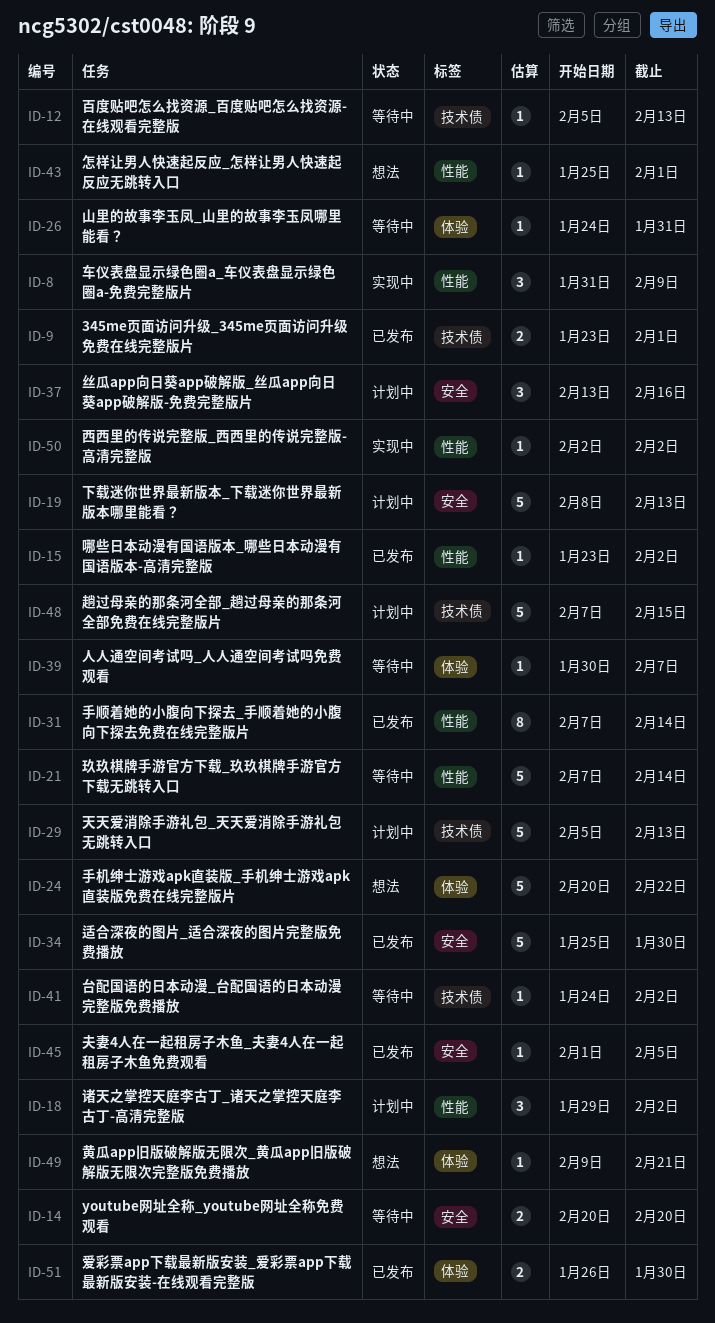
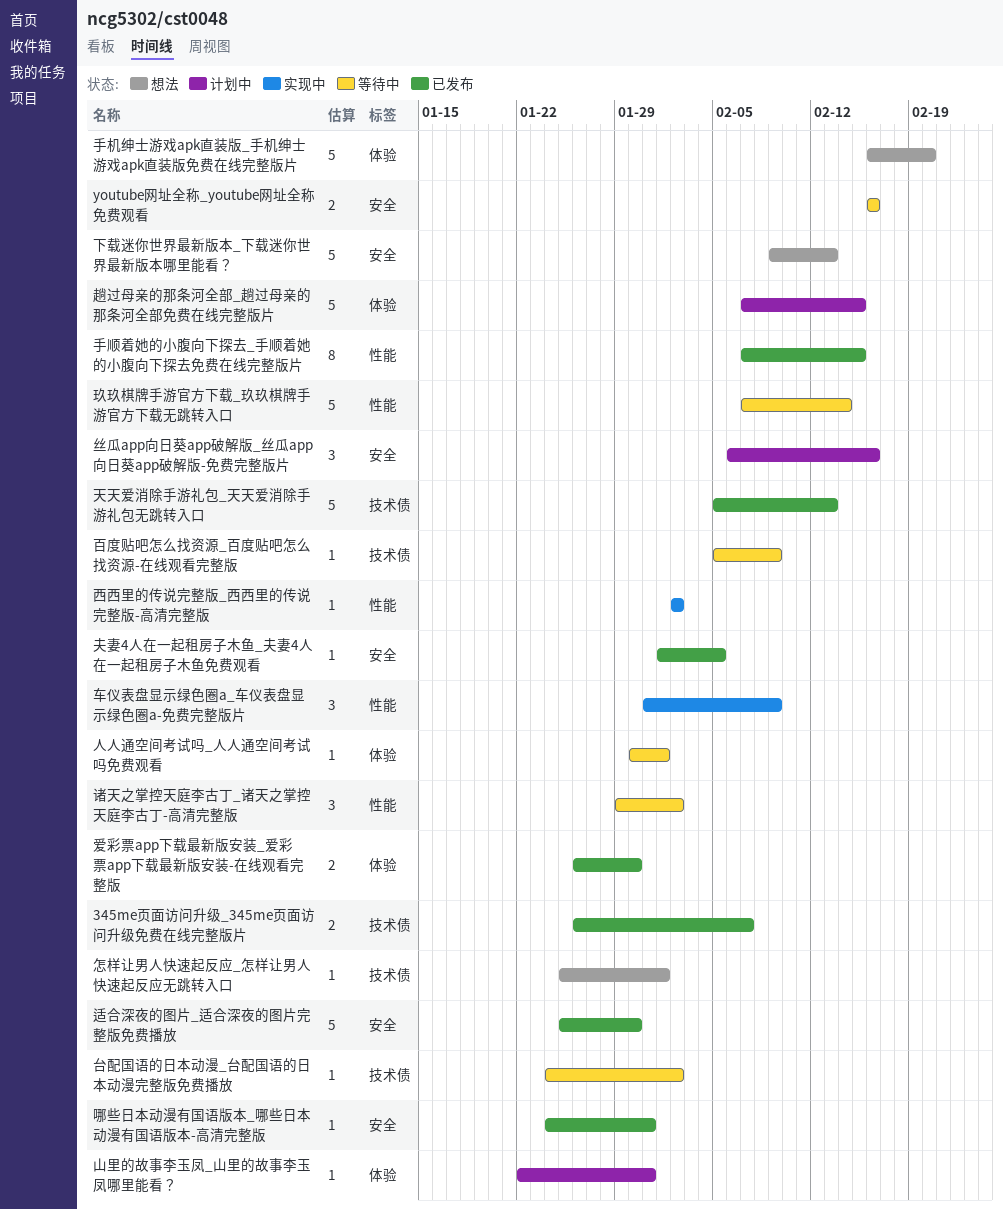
345me页面访问升级_345me页面访问升级免费在线完整版片, start: Jan 23 -> Jan 26
345me页面访问升级_345me页面访问升级免费在线完整版片, due: Feb 1 -> Feb 7
youtube网址全称_youtube网址全称免费观看, start: Feb 20 -> Feb 16
youtube网址全称_youtube网址全称免费观看, due: Feb 20 -> Feb 16
下载迷你世界最新版本_下载迷你世界最新版本哪里能看？, status: 计划中 -> 想法
下载迷你世界最新版本_下载迷你世界最新版本哪里能看？, start: Feb 8 -> Feb 9
丝瓜app向日葵app破解版_丝瓜app向日葵app破解版-免费完整版片, start: Feb 13 -> Feb 6
人人通空间考试吗_人人通空间考试吗免费观看, due: Feb 7 -> Feb 1
哪些日本动漫有国语版本_哪些日本动漫有国语版本-高清完整版, label: 性能 -> 安全
哪些日本动漫有国语版本_哪些日本动漫有国语版本-高清完整版, start: Jan 23 -> Jan 24
哪些日本动漫有国语版本_哪些日本动漫有国语版本-高清完整版, due: Feb 2 -> Jan 31
天天爱消除手游礼包_天天爱消除手游礼包无跳转入口, status: 计划中 -> 已发布
山里的故事李玉凤_山里的故事李玉凤哪里能看？, status: 等待中 -> 计划中
山里的故事李玉凤_山里的故事李玉凤哪里能看？, start: Jan 24 -> Jan 22
怎样让男人快速起反应_怎样让男人快速起反应无跳转入口, label: 性能 -> 技术债
手机绅士游戏apk直装版_手机绅士游戏apk直装版免费在线完整版片, start: Feb 20 -> Feb 16
手机绅士游戏apk直装版_手机绅士游戏apk直装版免费在线完整版片, due: Feb 22 -> Feb 20
手顺着她的小腹向下探去_手顺着她的小腹向下探去免费在线完整版片, due: Feb 14 -> Feb 15
百度贴吧怎么找资源_百度贴吧怎么找资源-在线观看完整版, due: Feb 13 -> Feb 9
诸天之掌控天庭李古丁_诸天之掌控天庭李古丁-高清完整版, status: 计划中 -> 等待中
趟过母亲的那条河全部_趟过母亲的那条河全部免费在线完整版片, label: 技术债 -> 体验
黄瓜app旧版破解版无限次_黄瓜app旧版破解版无限次完整版免费播放: present -> none

